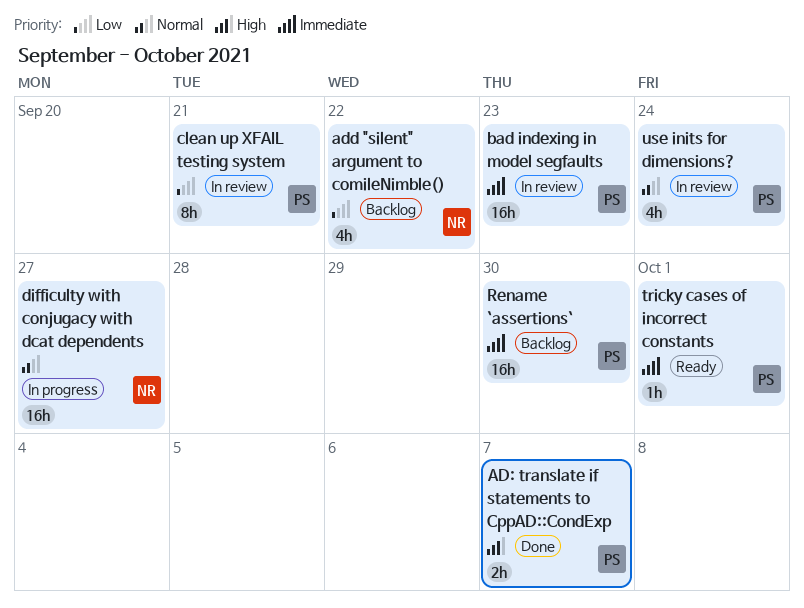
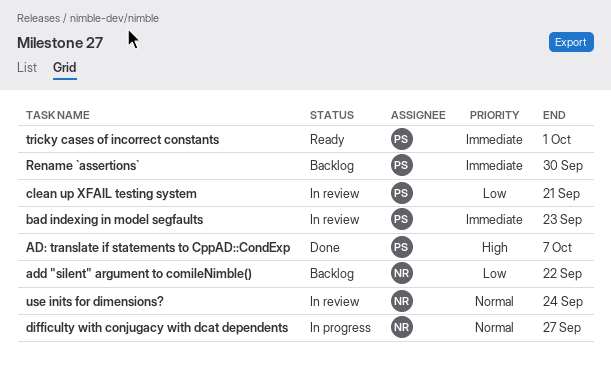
use inits for dimensions?, owner: PS -> NR

